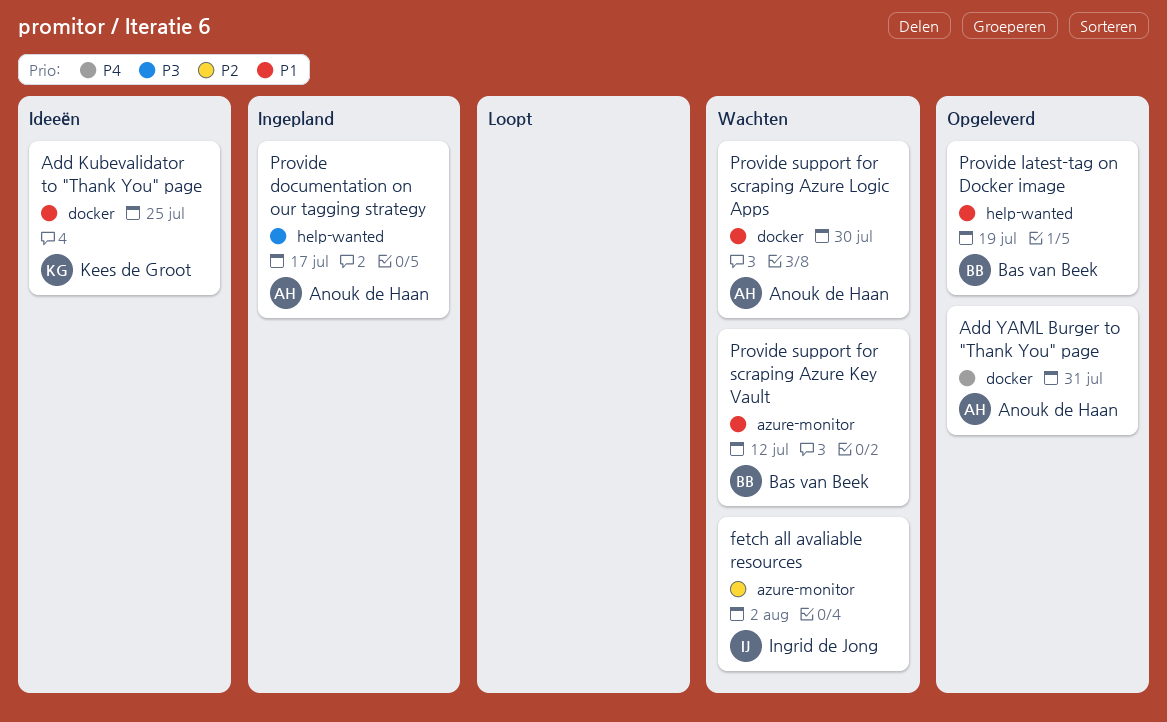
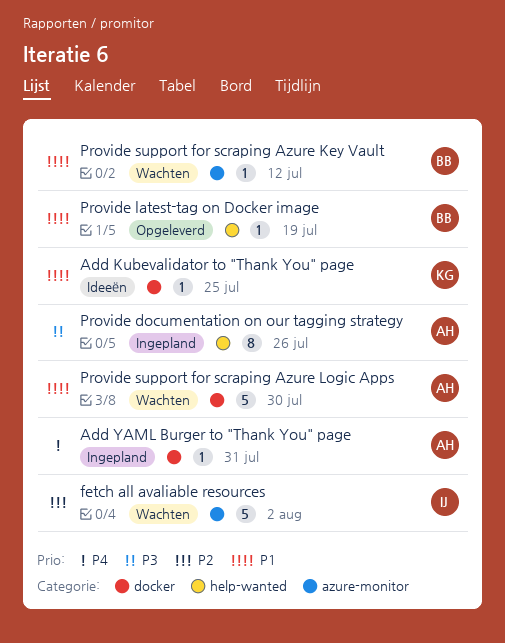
Add YAML Burger to "Thank You" page, status: Opgeleverd -> Ingepland
Provide documentation on our tagging strategy, due: Jul 17 -> Jul 26

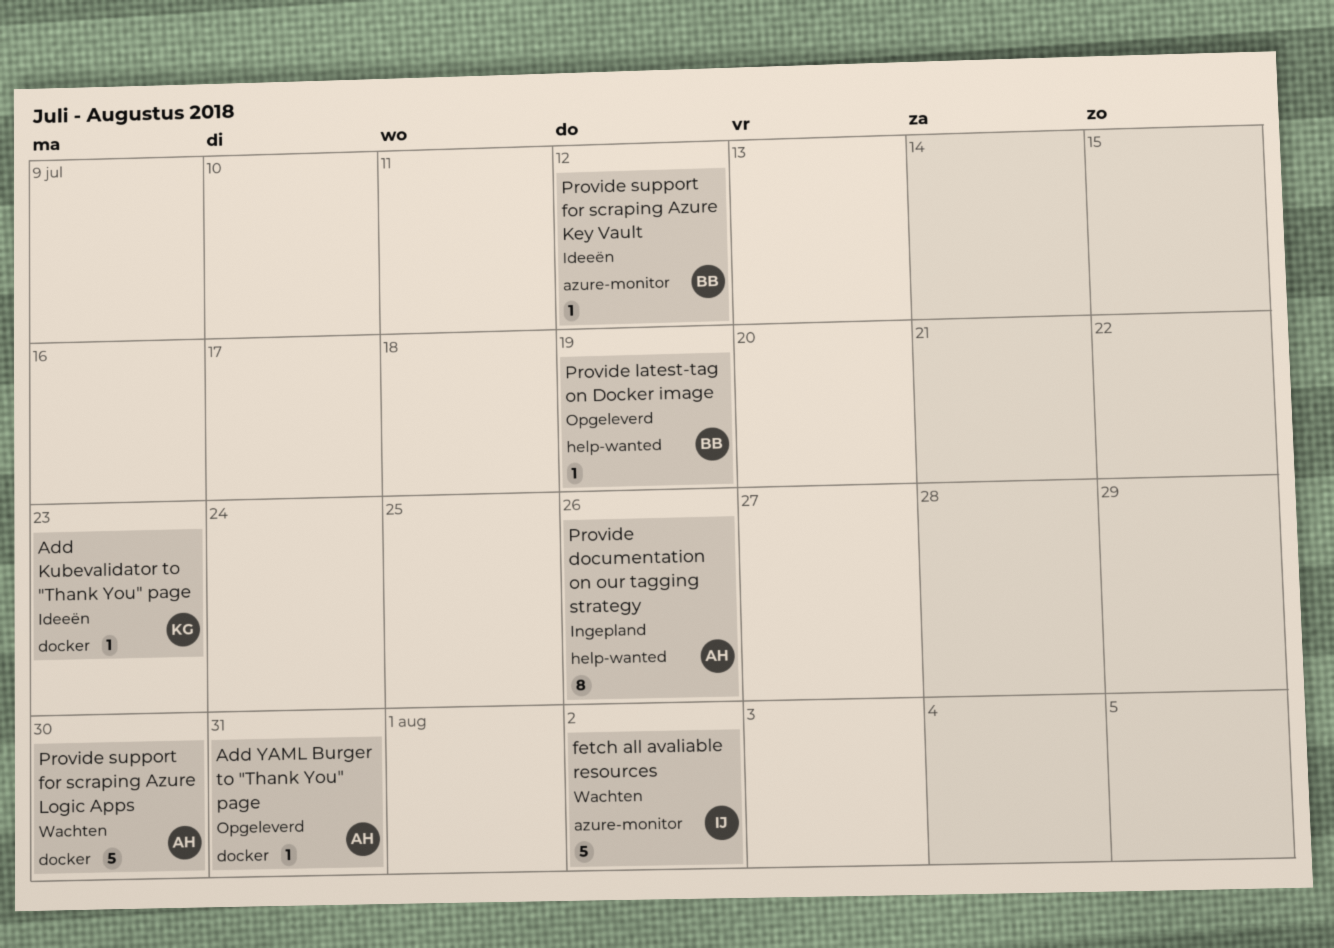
Add Kubevalidator to "Thank You" page, due: Jul 25 -> Jul 23
Add YAML Burger to "Thank You" page, status: Ingepland -> Opgeleverd
Provide support for scraping Azure Key Vault, status: Wachten -> Ideeën

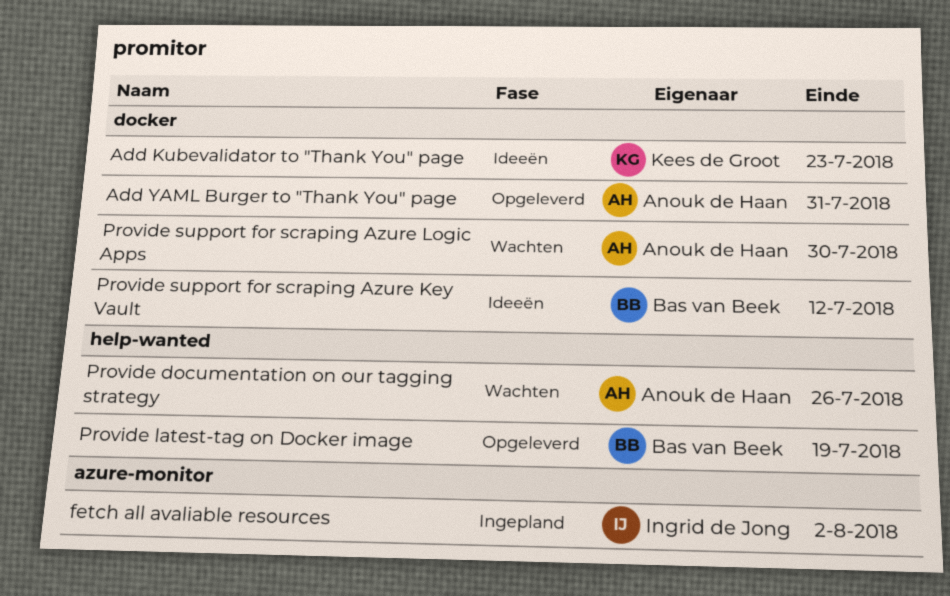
fetch all avaliable resources, status: Wachten -> Ingepland
Provide documentation on our tagging strategy, status: Ingepland -> Wachten
Provide support for scraping Azure Key Vault, label: azure-monitor -> docker

